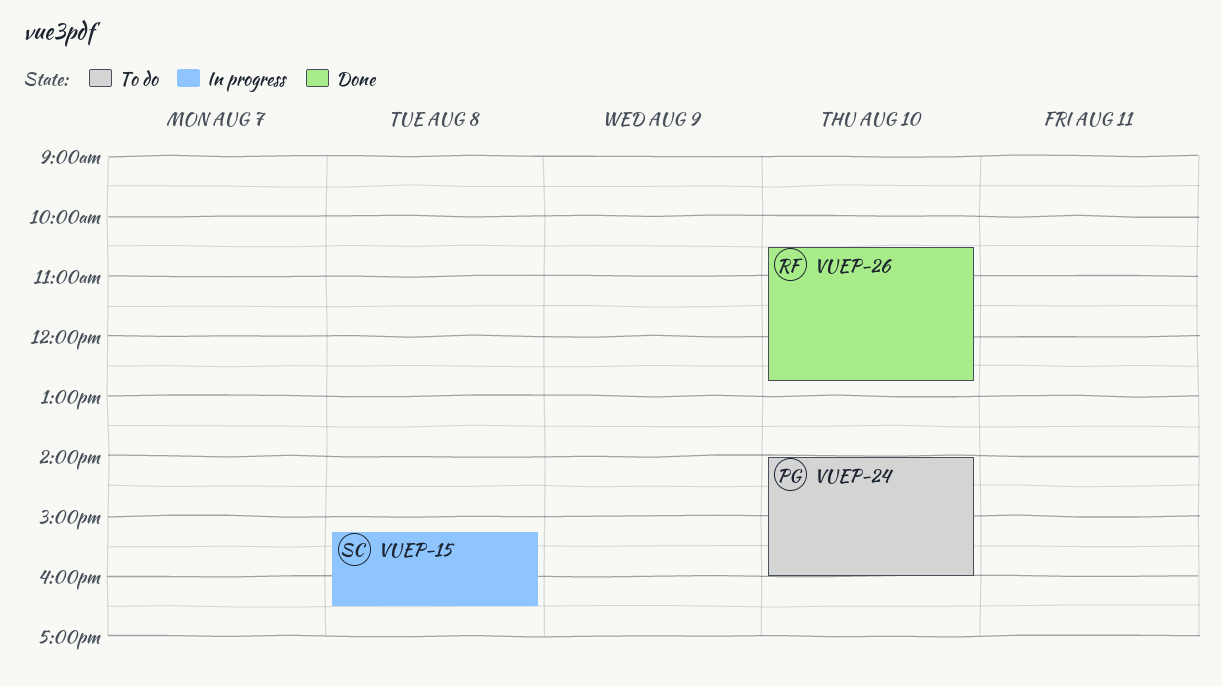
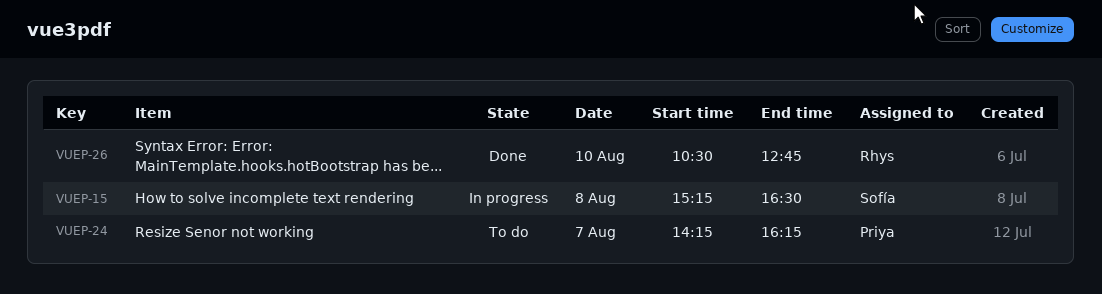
VUEP-24, day: Aug 10 -> Aug 7
VUEP-24, begins: 14:00 -> 14:15
VUEP-24, ends: 16:00 -> 16:15

